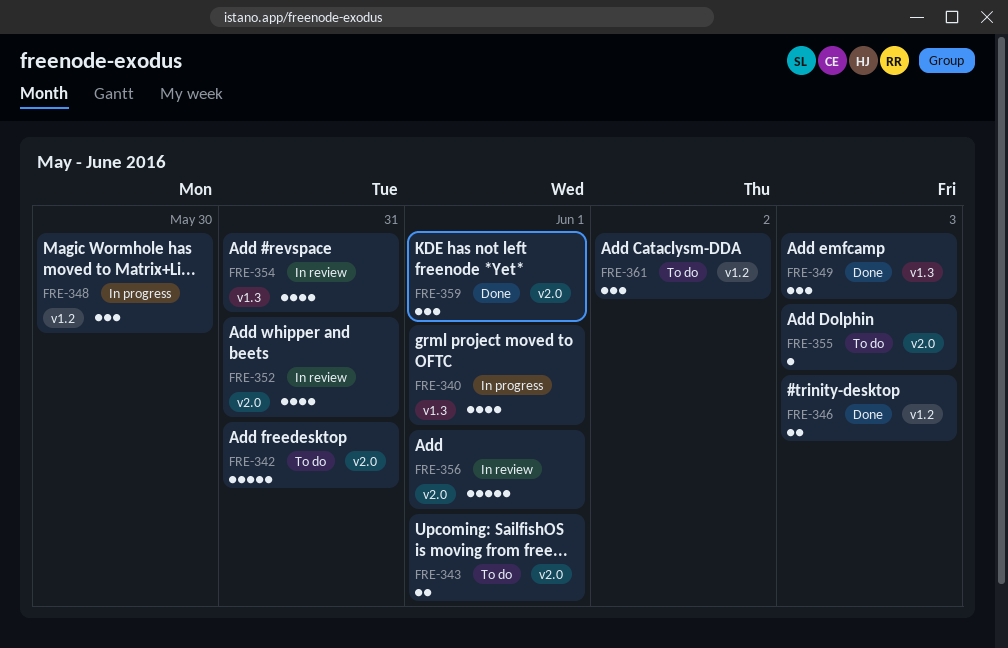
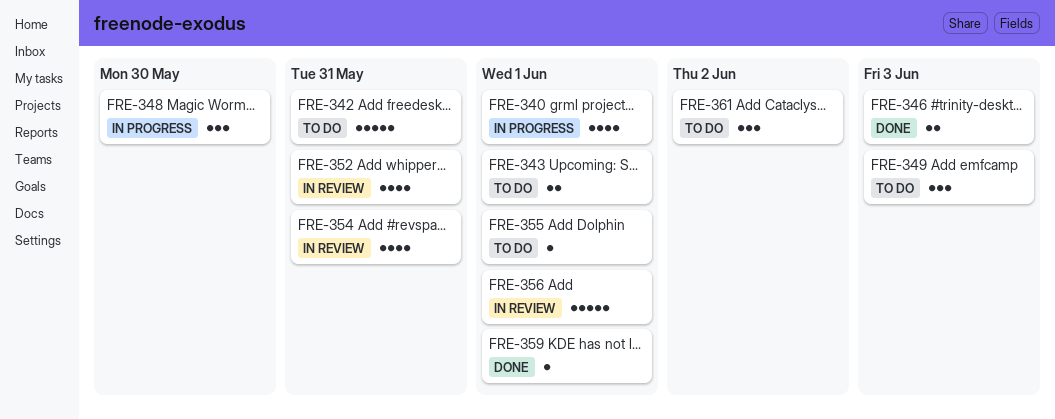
FRE-349, status: Done -> To do
FRE-355, due: Jun 3 -> Jun 1
FRE-359, estimate: 3 -> 1

